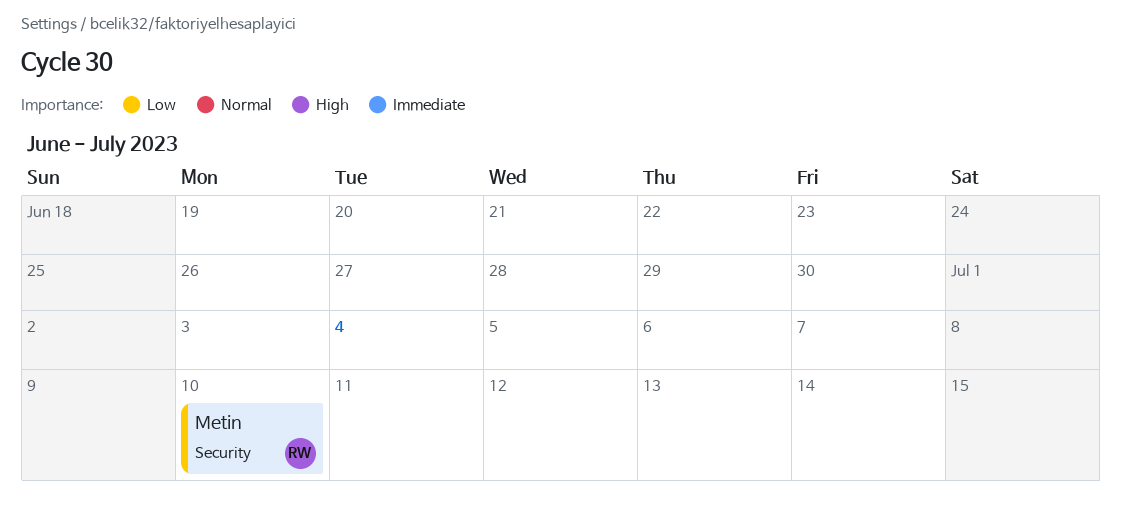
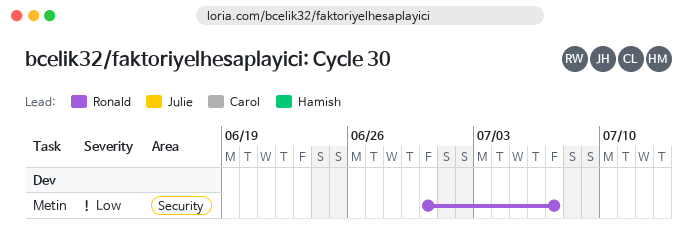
Metin, due: Jul 10 -> Jul 7

